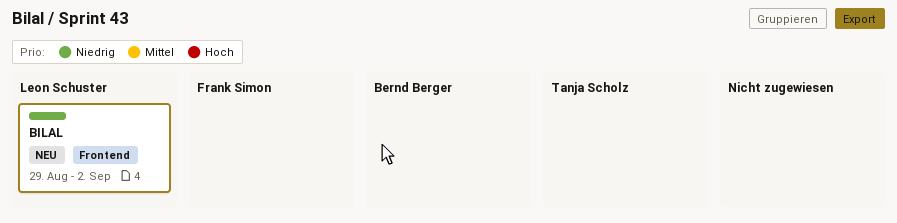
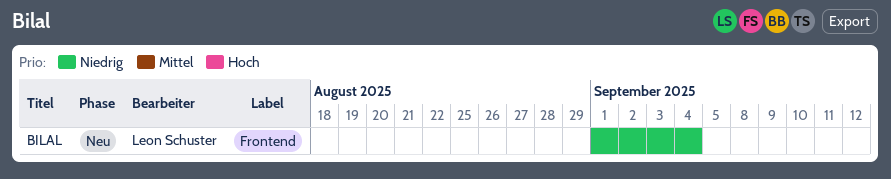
BILAL, start: Aug 29 -> Sep 1
BILAL, due: Sep 2 -> Sep 4

